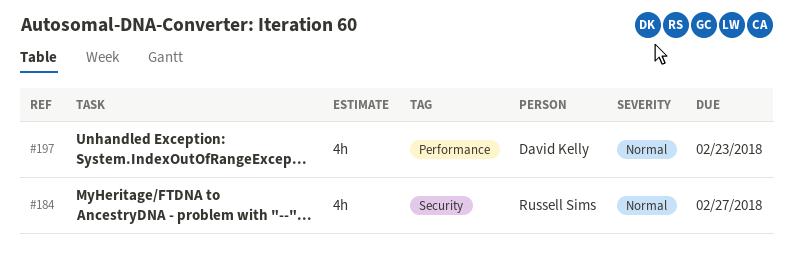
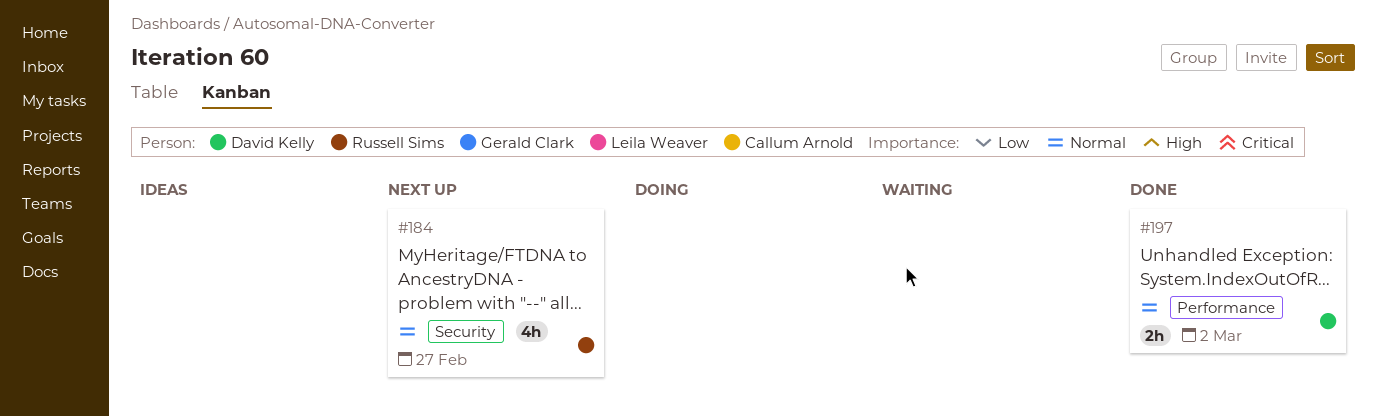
#197, estimate: 4h -> 2h
#197, due: Feb 23 -> Mar 2

